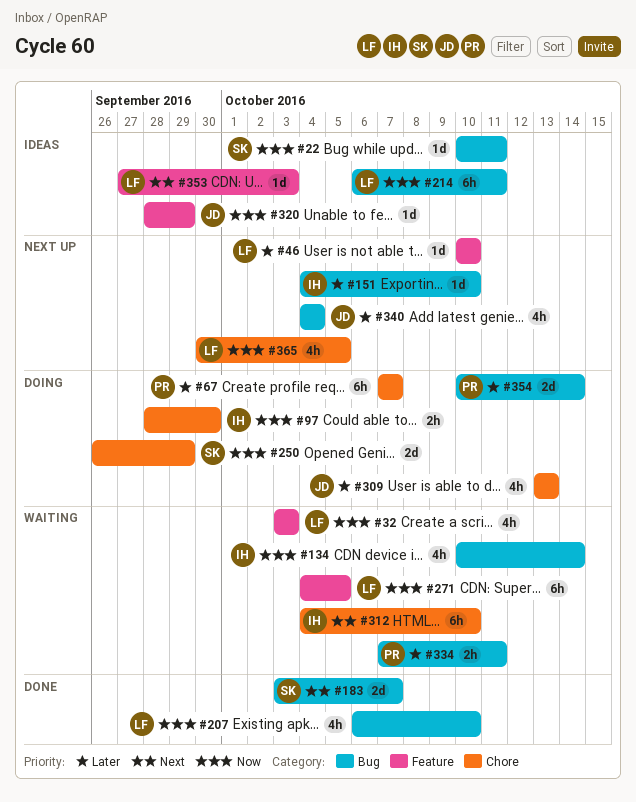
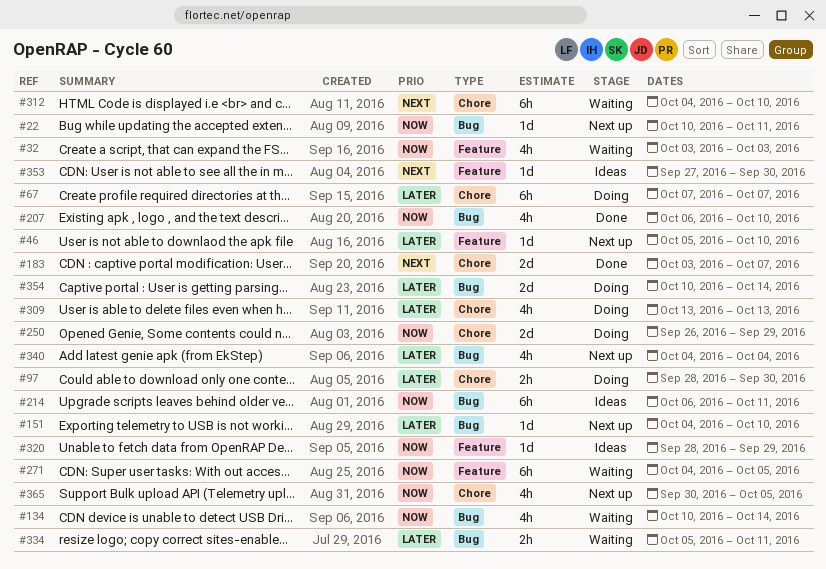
#22, status: Ideas -> Next up
#46, start: Oct 10 -> Oct 5
#97, priority: Now -> Later
#183, label: Bug -> Chore
#334, start: Oct 7 -> Oct 5
#353, due: Oct 3 -> Sep 30

